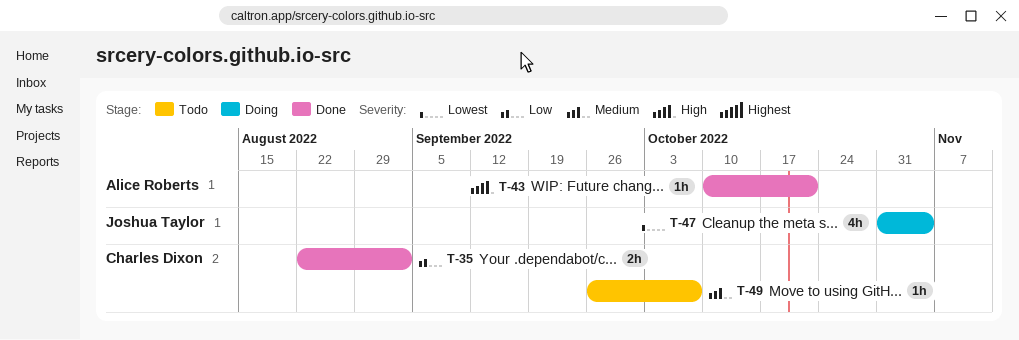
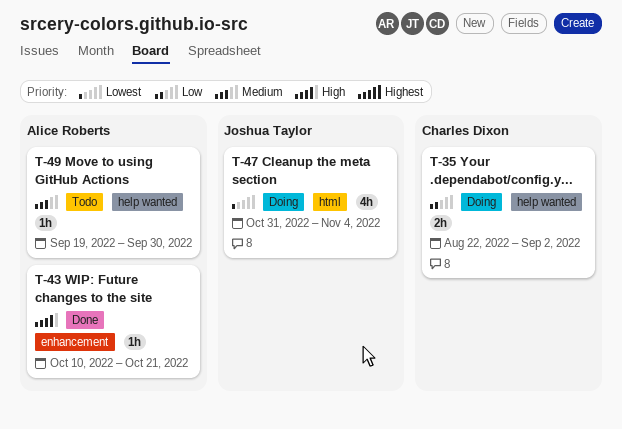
T-35, status: Done -> Doing
T-49, owner: Charles Dixon -> Alice Roberts
T-49, start: Sep 26 -> Sep 19
T-49, due: Oct 7 -> Sep 30

